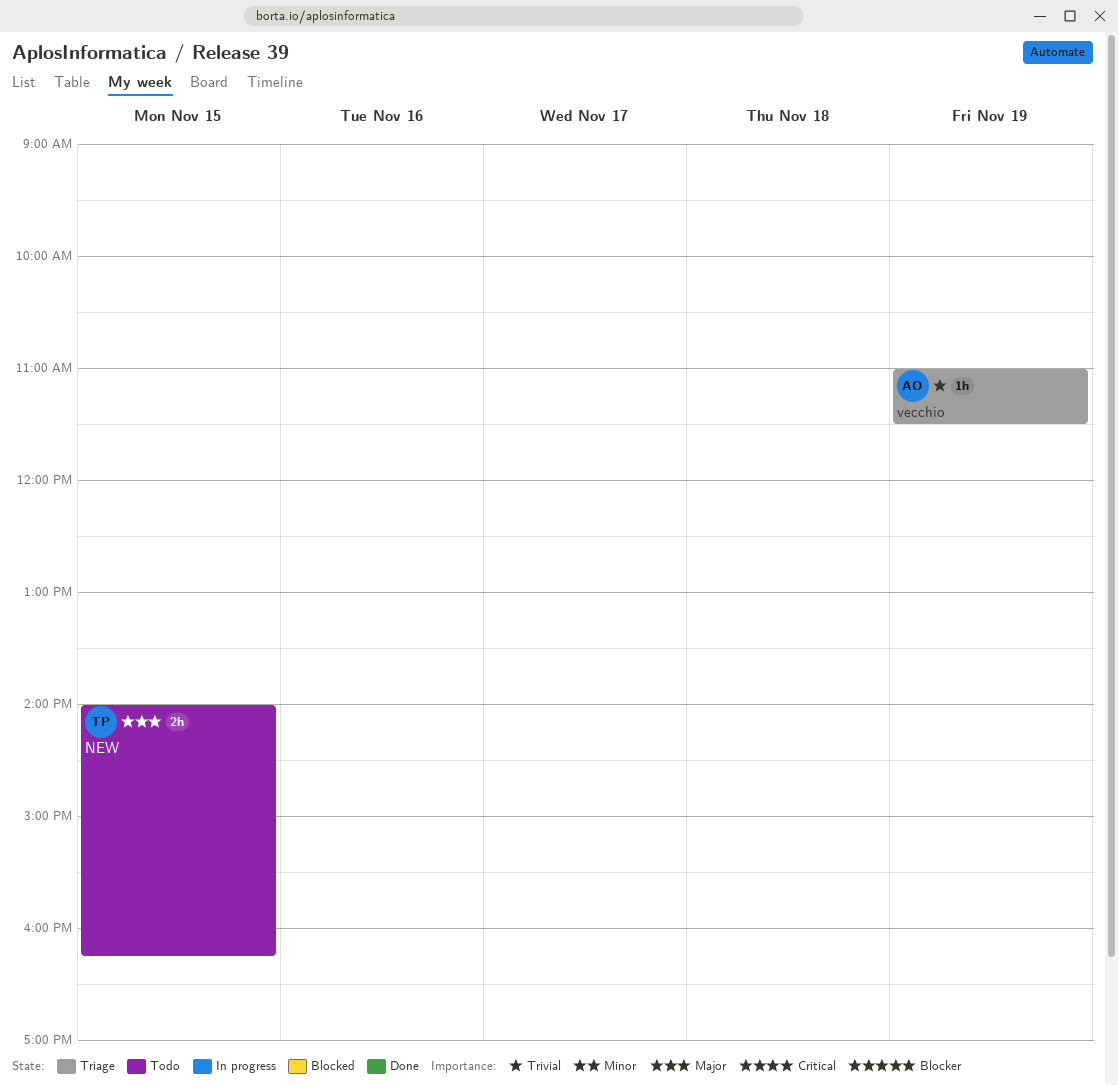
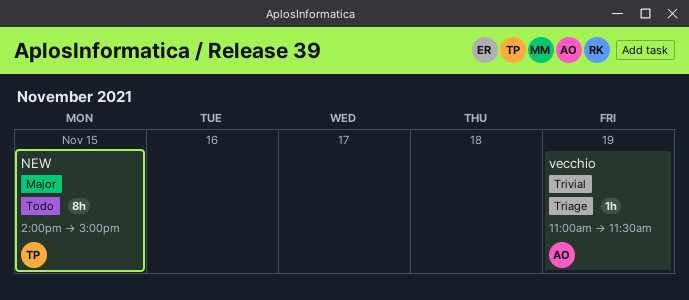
NEW, estimate: 2h -> 8h
NEW, ends: 16:15 -> 15:00

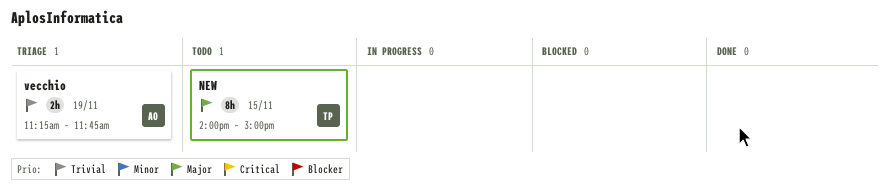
vecchio, estimate: 1h -> 2h
vecchio, begins: 11:00 -> 11:15
vecchio, ends: 11:30 -> 11:45

